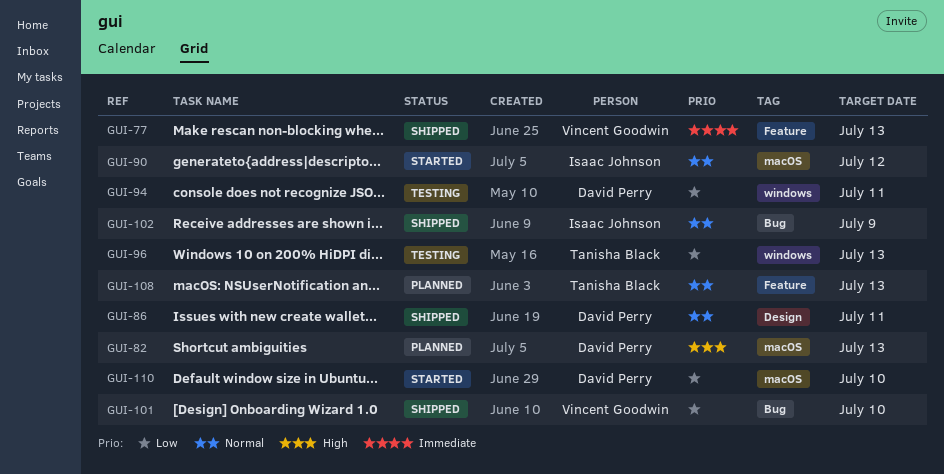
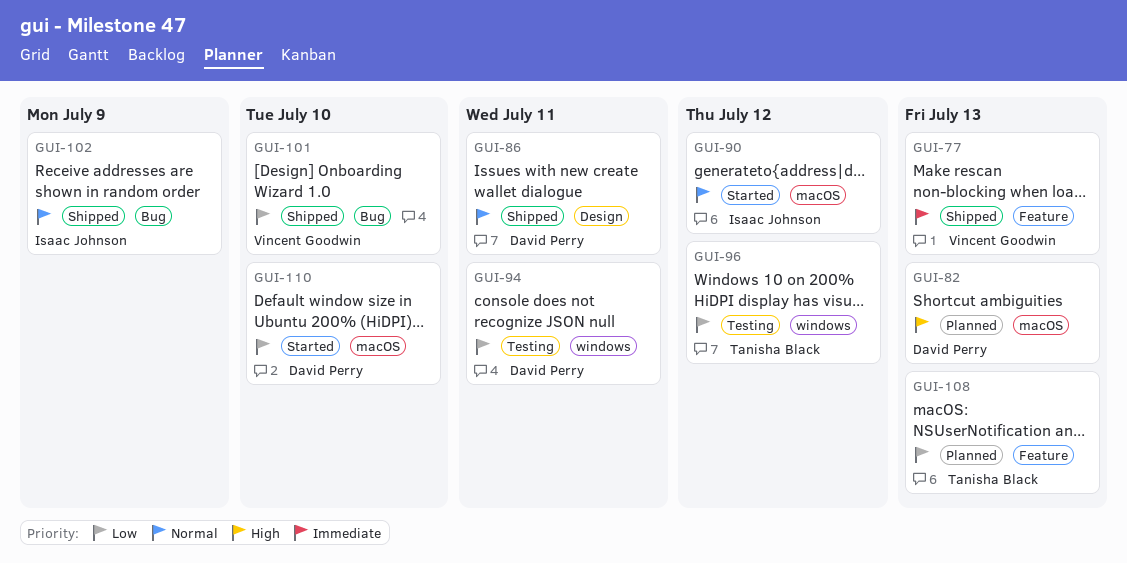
GUI-96, due: Jul 13 -> Jul 12
GUI-108, priority: Normal -> Low

